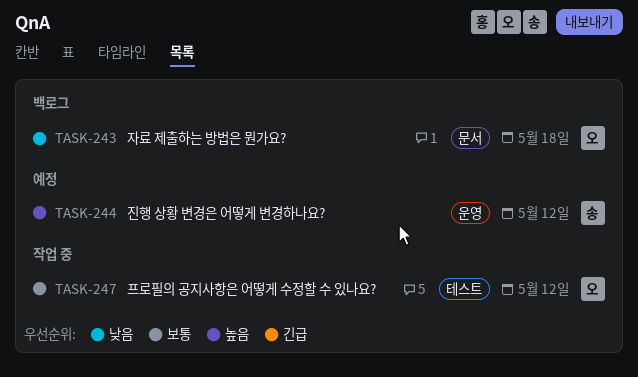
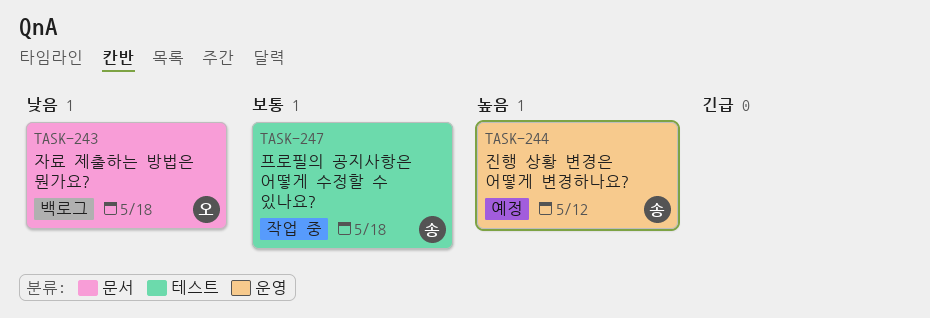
TASK-247, owner: 오 -> 송
TASK-247, due: May 12 -> May 18

